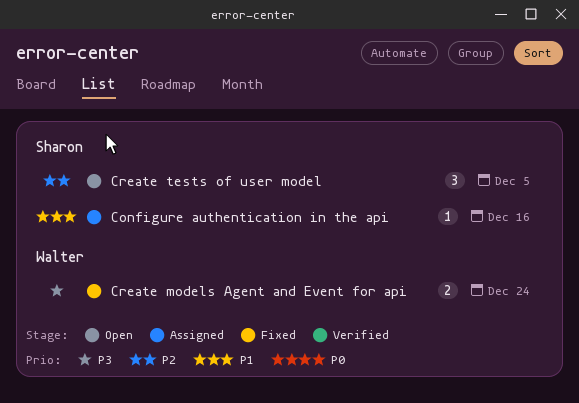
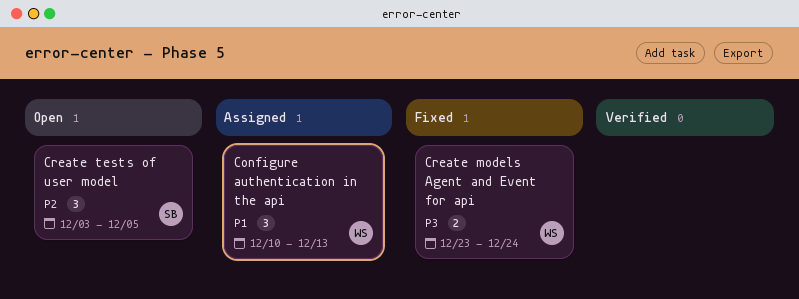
Configure authentication in the api, owner: Sharon -> Walter
Configure authentication in the api, estimate: 1 -> 3
Configure authentication in the api, due: Dec 16 -> Dec 13

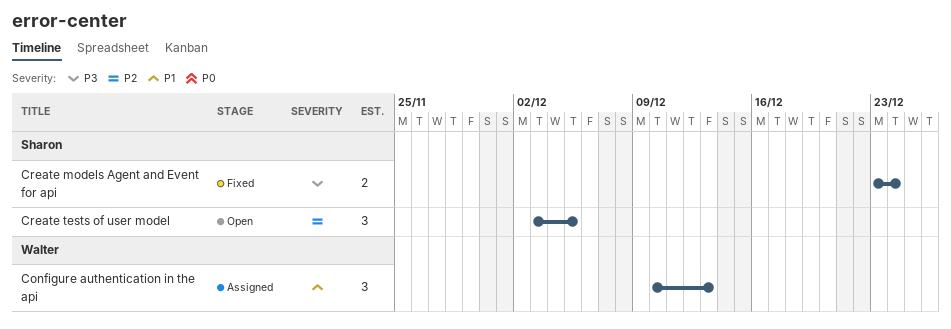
Create models Agent and Event for api, owner: Walter -> Sharon

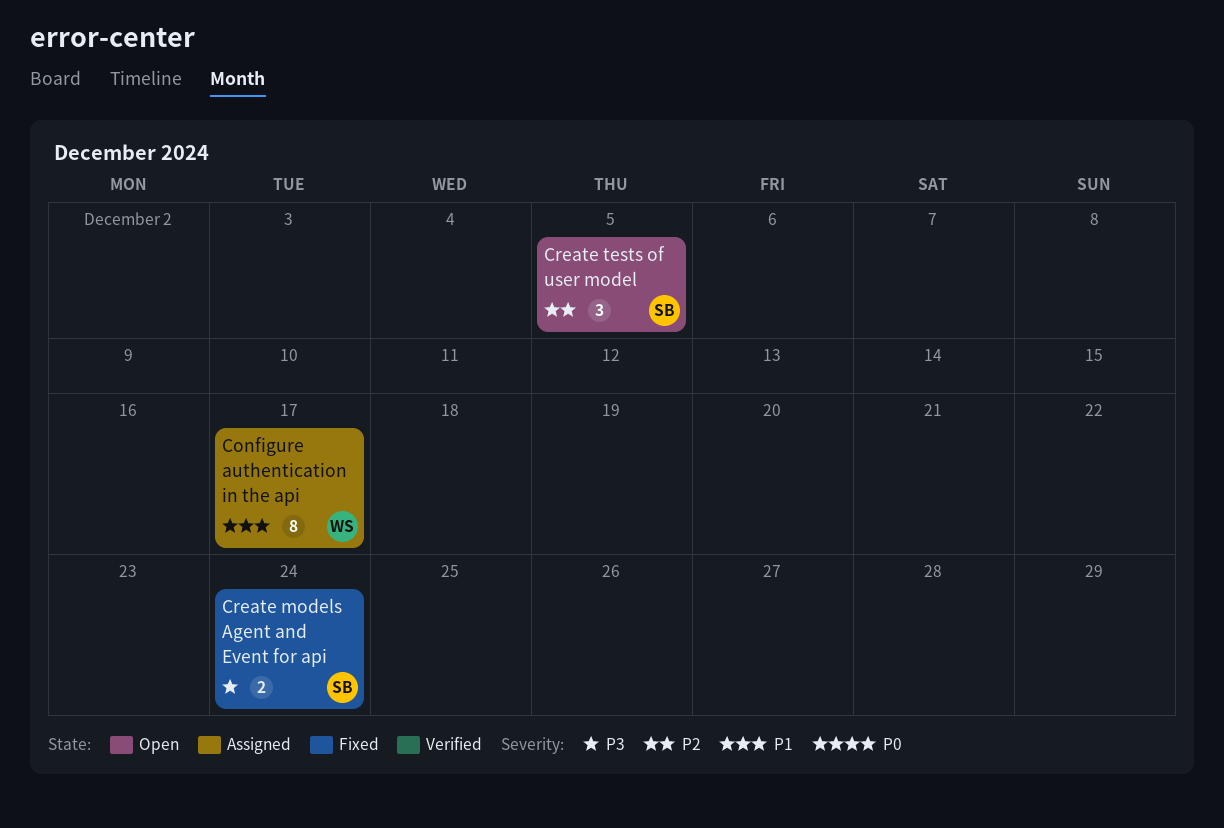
Configure authentication in the api, estimate: 3 -> 8
Configure authentication in the api, due: Dec 13 -> Dec 17

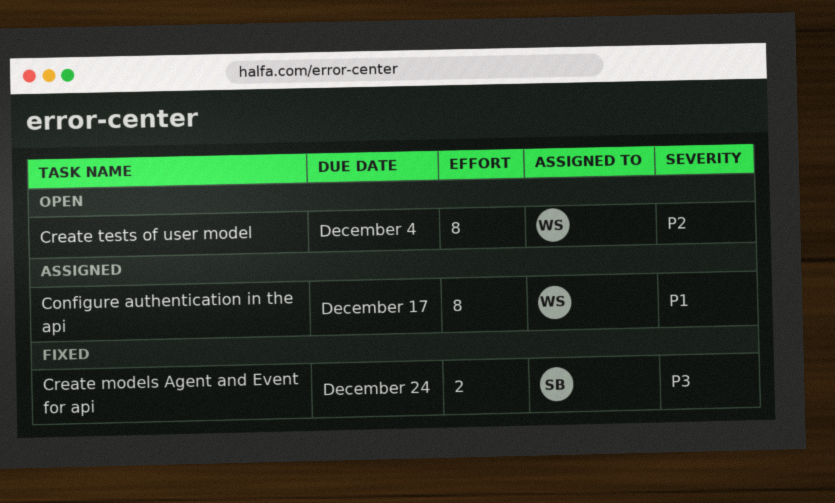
Create tests of user model, owner: SB -> WS
Create tests of user model, estimate: 3 -> 8
Create tests of user model, due: Dec 5 -> Dec 4

